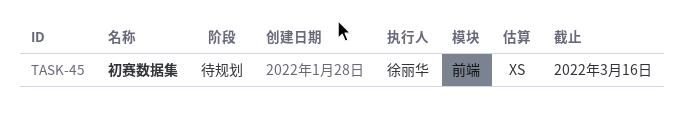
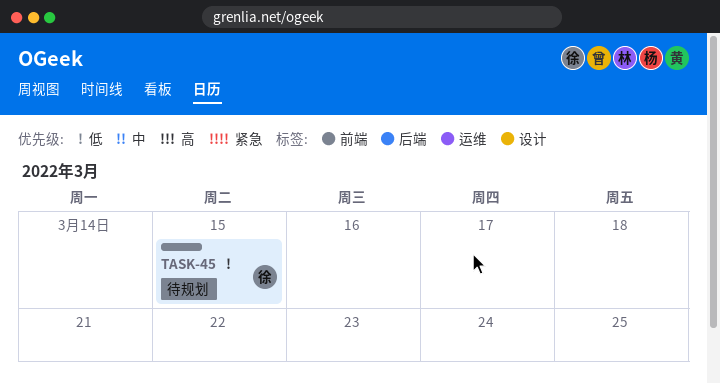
TASK-45, due: Mar 16 -> Mar 15

